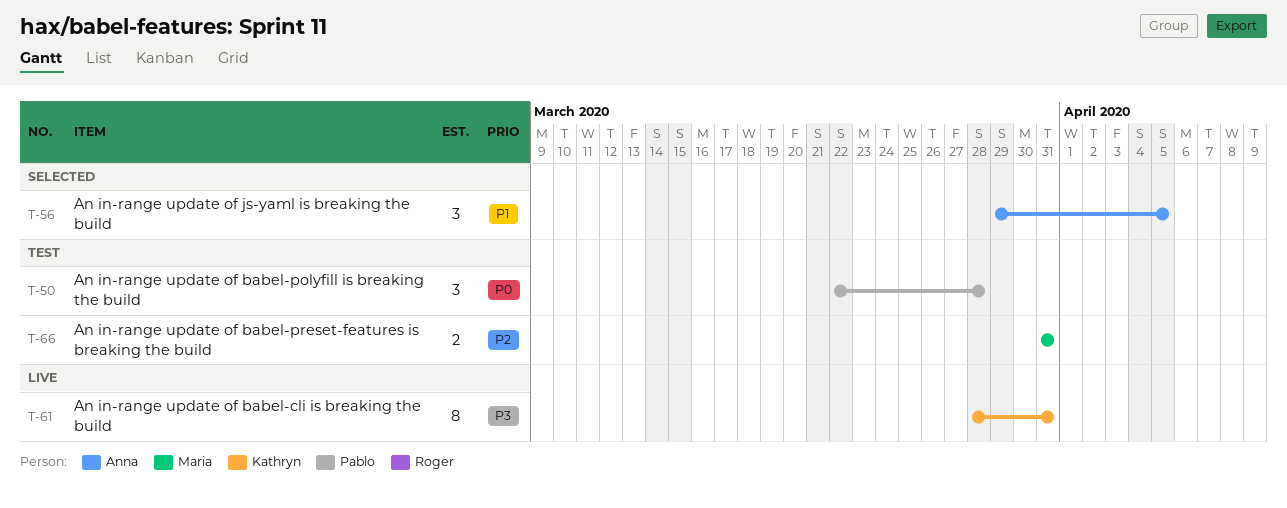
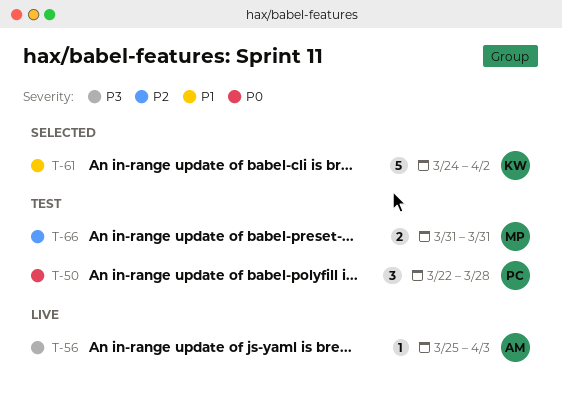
T-56, status: Selected -> Live
T-56, priority: P1 -> P3
T-56, estimate: 3 -> 1
T-56, start: Mar 29 -> Mar 25
T-56, due: Apr 5 -> Apr 3
T-61, status: Live -> Selected
T-61, priority: P3 -> P1
T-61, estimate: 8 -> 5
T-61, start: Mar 28 -> Mar 24
T-61, due: Mar 31 -> Apr 2

